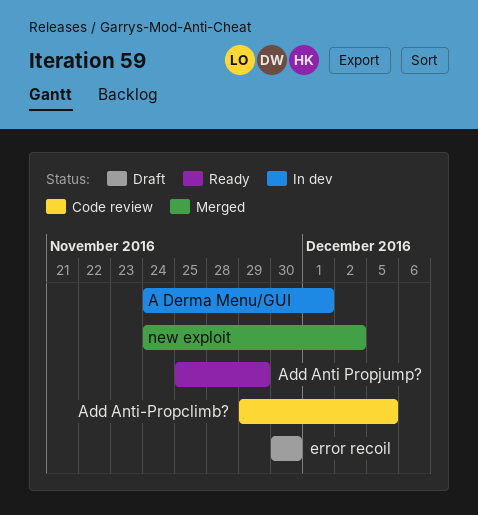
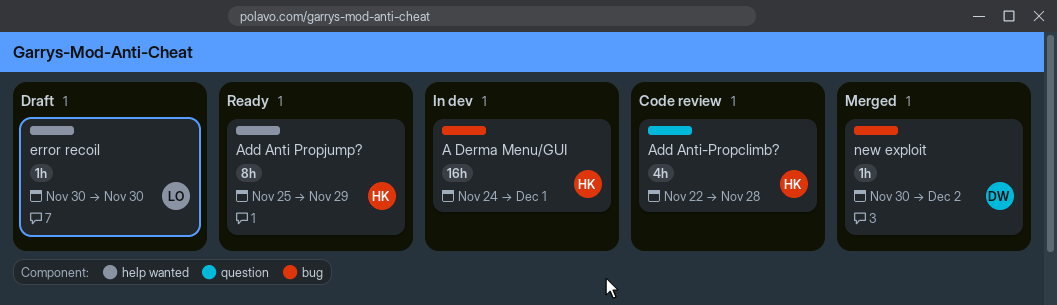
Add Anti-Propclimb?, start: Nov 29 -> Nov 22
Add Anti-Propclimb?, due: Dec 5 -> Nov 28
new exploit, start: Nov 24 -> Nov 30

